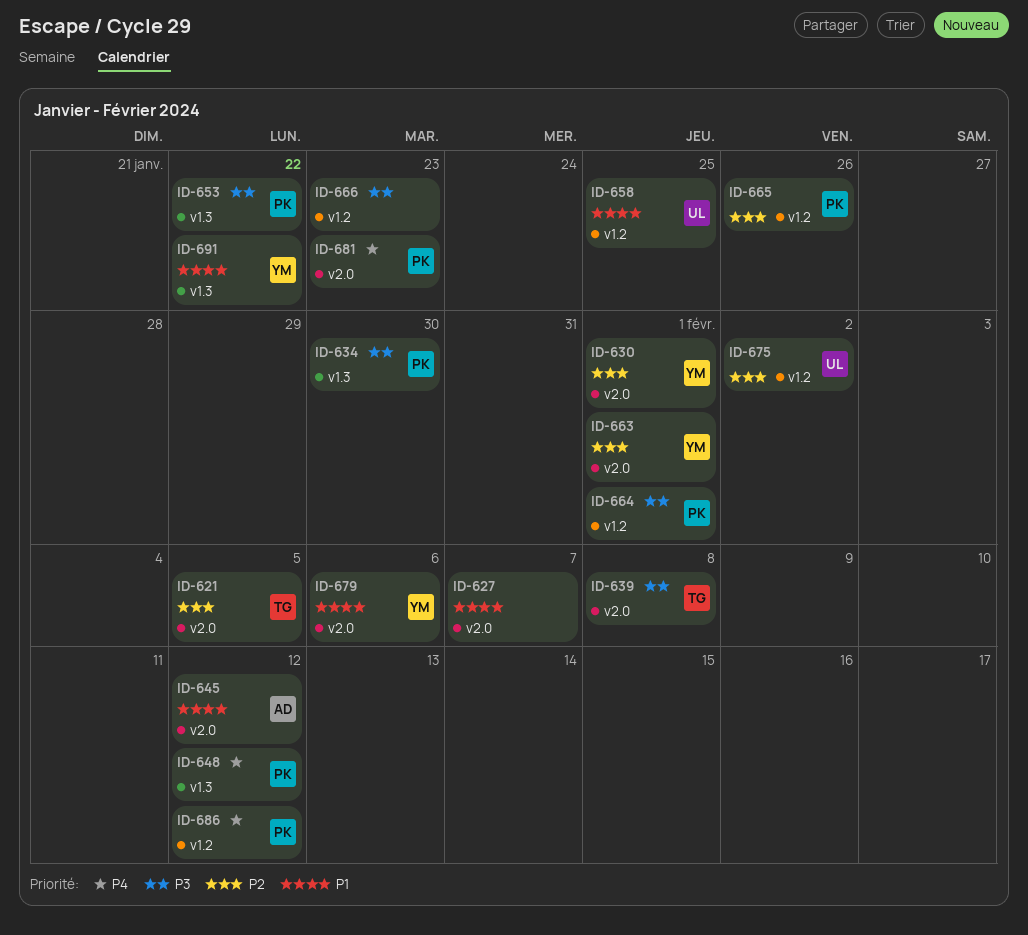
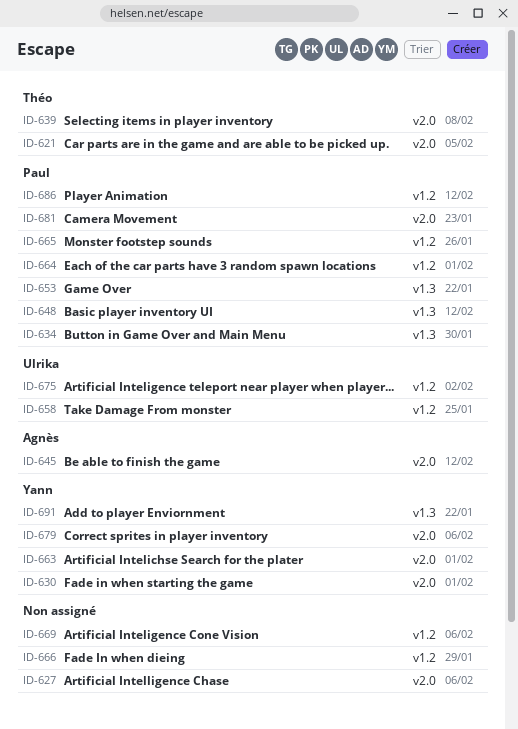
ID-627, due: Feb 7 -> Feb 6
ID-666, due: Jan 23 -> Jan 29
ID-669: none -> present

